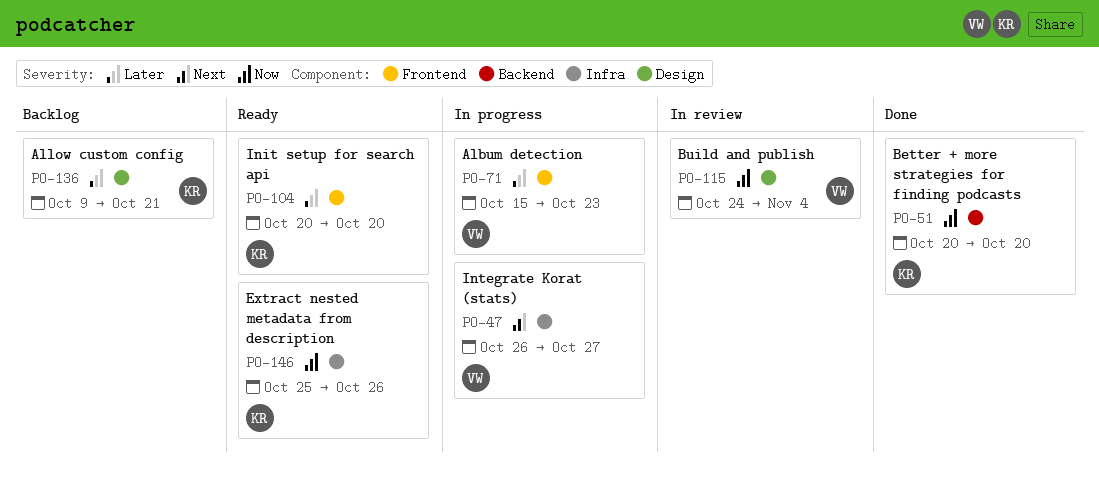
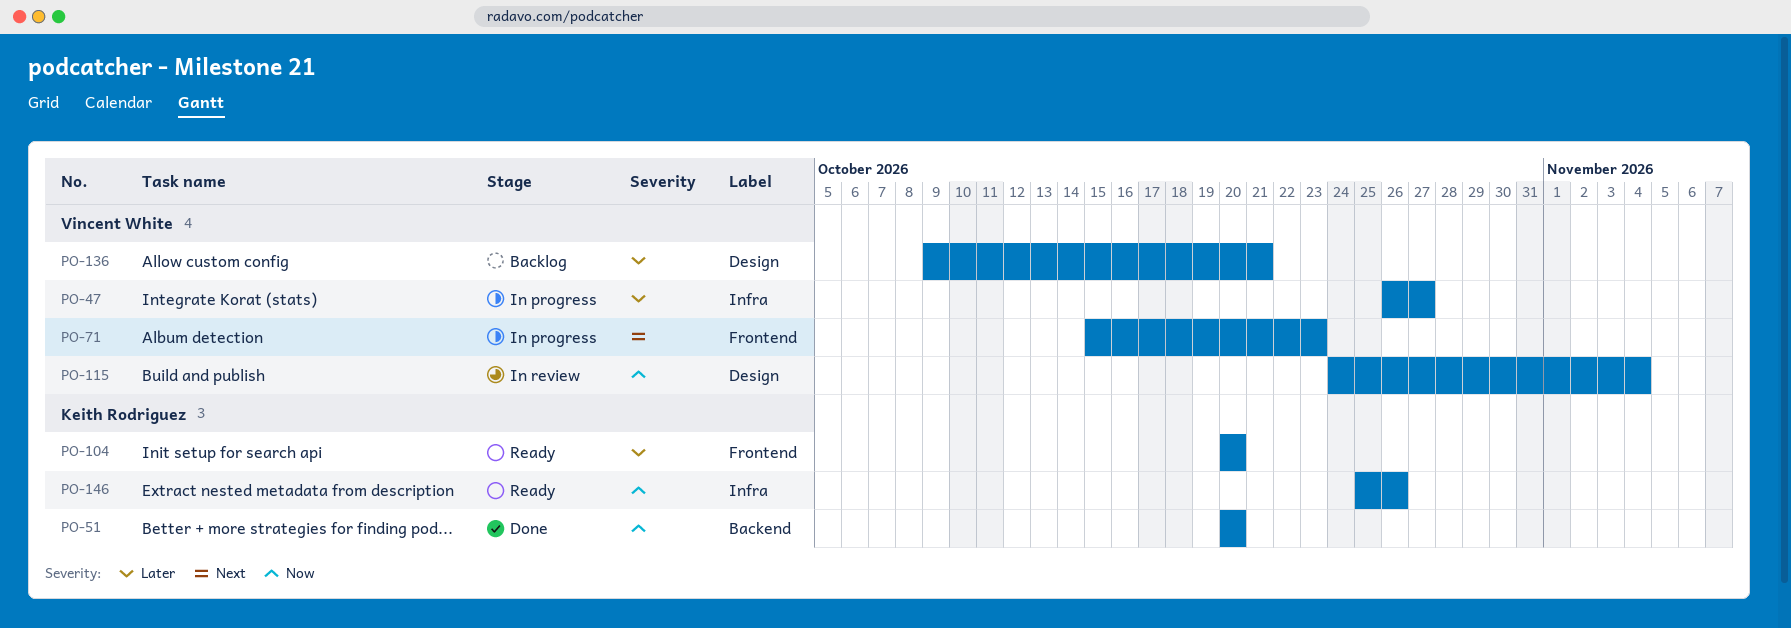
PO-47, priority: Next -> Later
PO-71, priority: Later -> Next
PO-136, owner: Keith Rodriguez -> Vincent White

